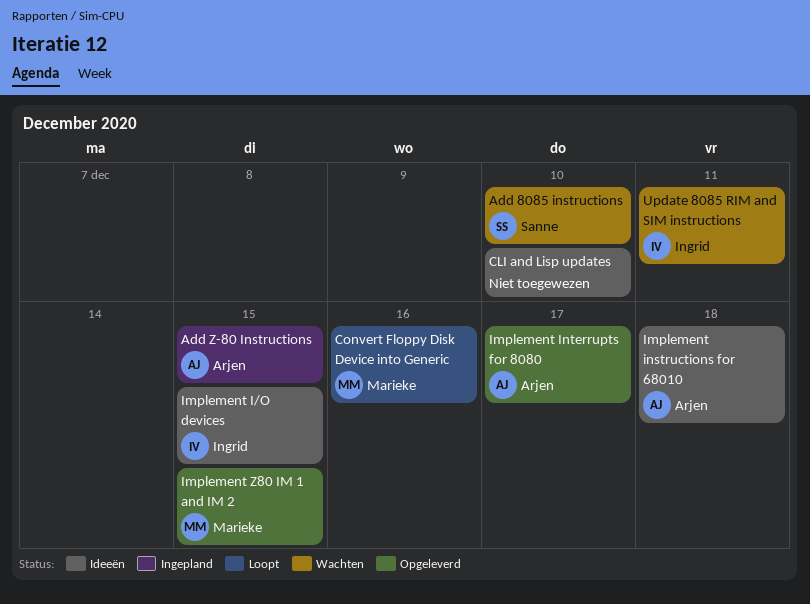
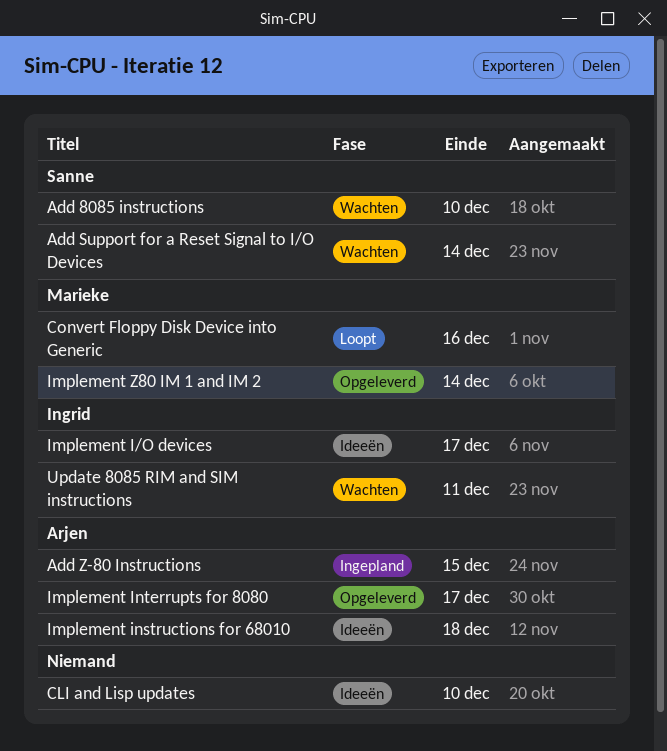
Add Support for a Reset Signal to I/O Devices: none -> present
Implement I/O devices, due: Dec 15 -> Dec 17
Implement Z80 IM 1 and IM 2, due: Dec 15 -> Dec 14

